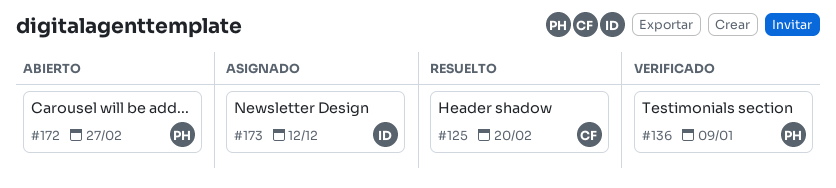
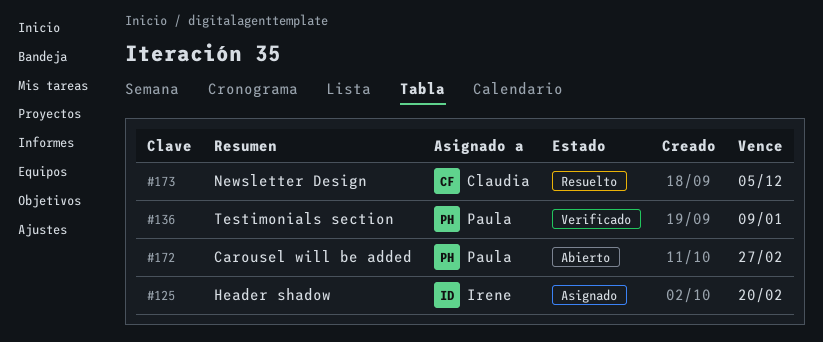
#125, status: Resuelto -> Asignado
#125, owner: Claudia -> Irene
#173, status: Asignado -> Resuelto
#173, owner: Irene -> Claudia
#173, due: Dec 12 -> Dec 5

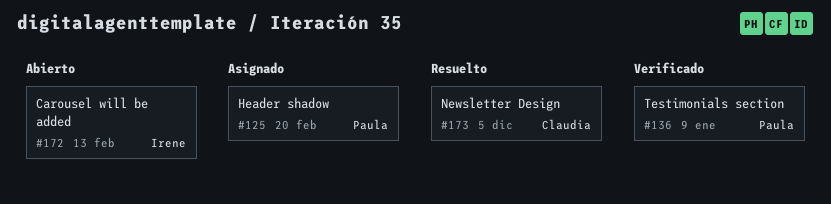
#125, owner: Irene -> Paula
#172, owner: Paula -> Irene
#172, due: Feb 27 -> Feb 13

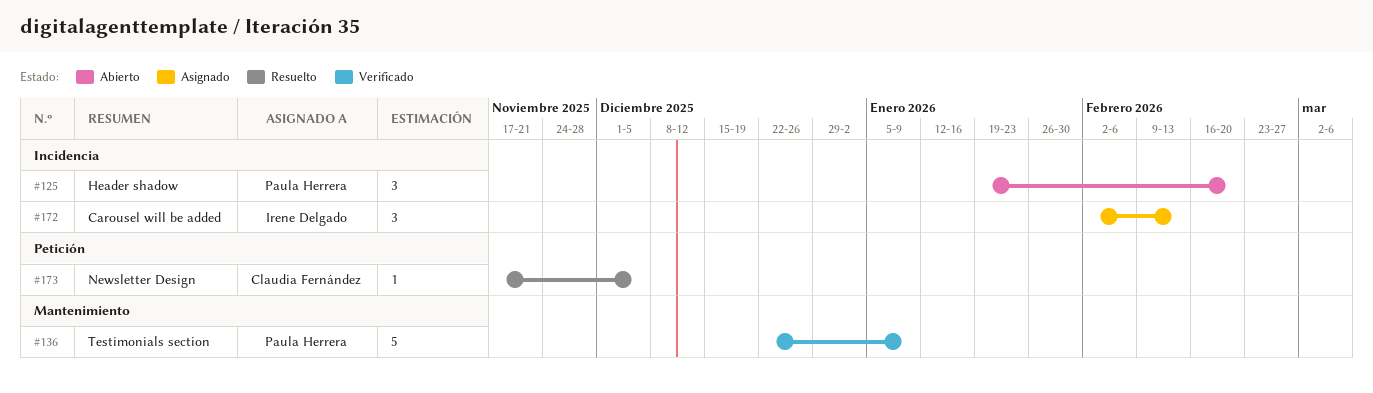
#125, status: Asignado -> Abierto
#172, status: Abierto -> Asignado

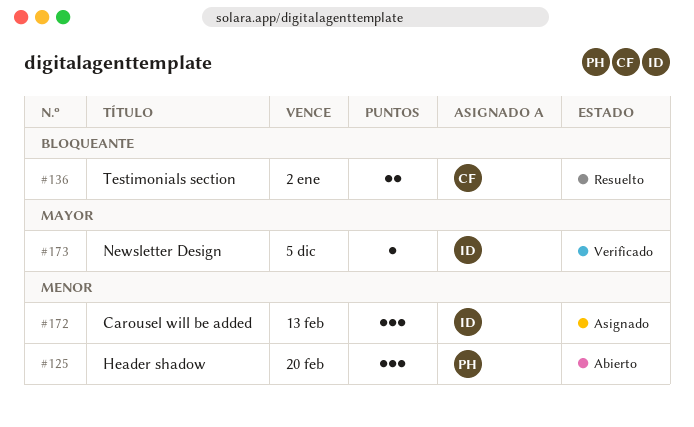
#136, status: Verificado -> Resuelto
#136, owner: Paula Herrera -> Claudia Fernández
#136, estimate: 5 -> 2
#136, due: Jan 9 -> Jan 2
#173, status: Resuelto -> Verificado
#173, owner: Claudia Fernández -> Irene Delgado

